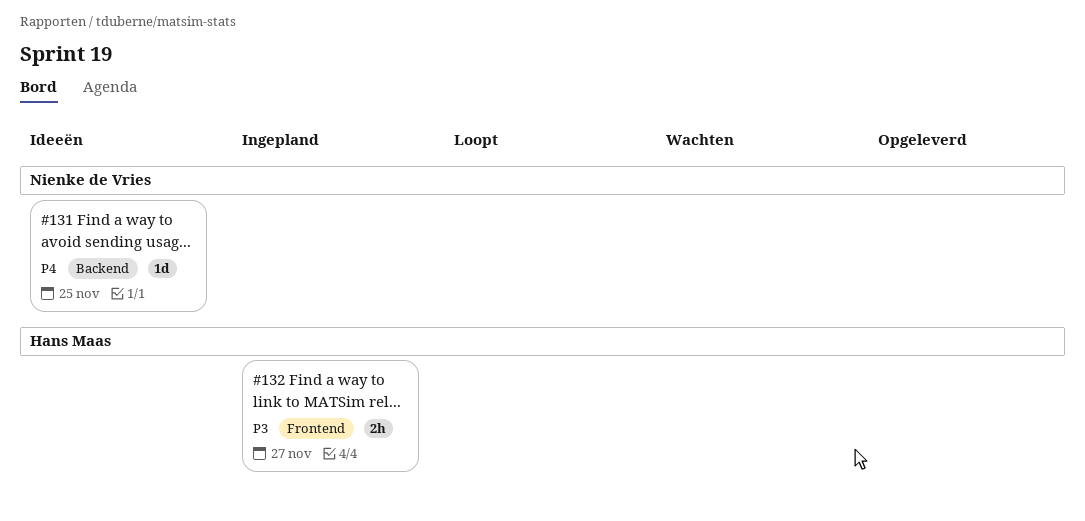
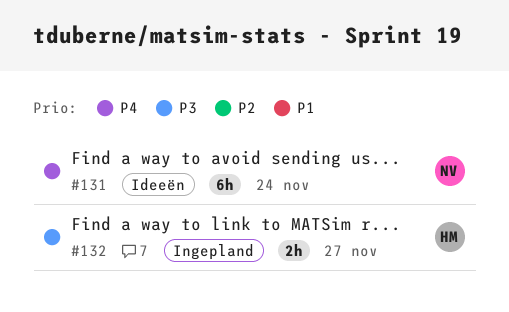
#131, estimate: 1d -> 6h
#131, due: Nov 25 -> Nov 24

